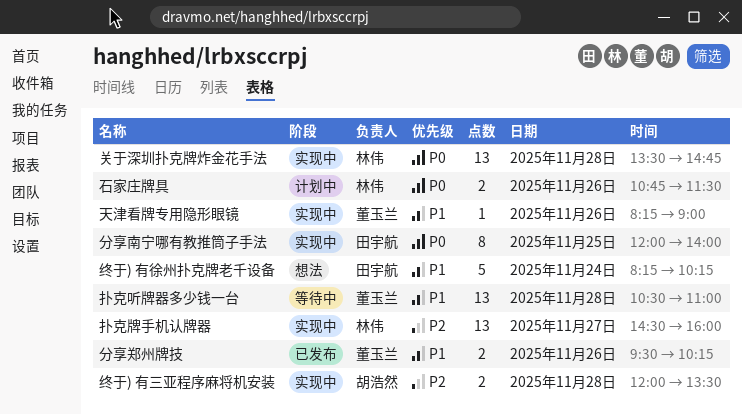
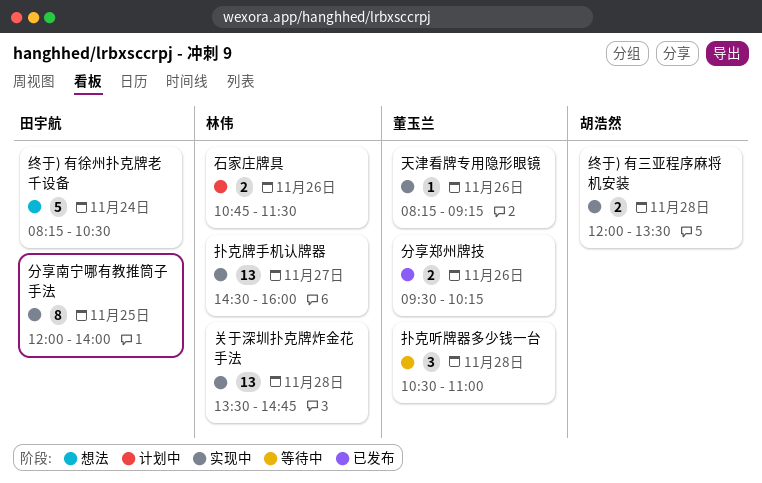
天津看牌专用隐形眼镜, ends: 09:00 -> 09:15
扑克听牌器多少钱一台, estimate: 13 -> 3
终于) 有徐州扑克牌老千设备, ends: 10:15 -> 10:30

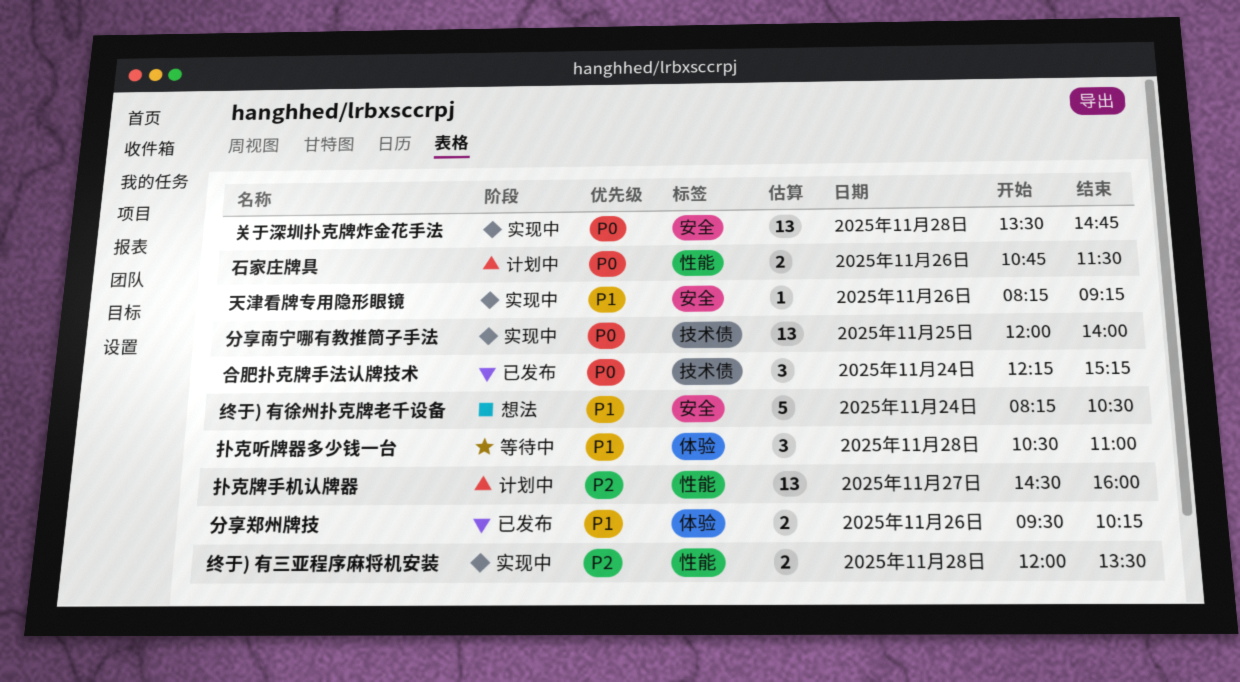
分享南宁哪有教推筒子手法, estimate: 8 -> 13
合肥扑克牌手法认牌技术: none -> present
扑克牌手机认牌器, status: 实现中 -> 计划中

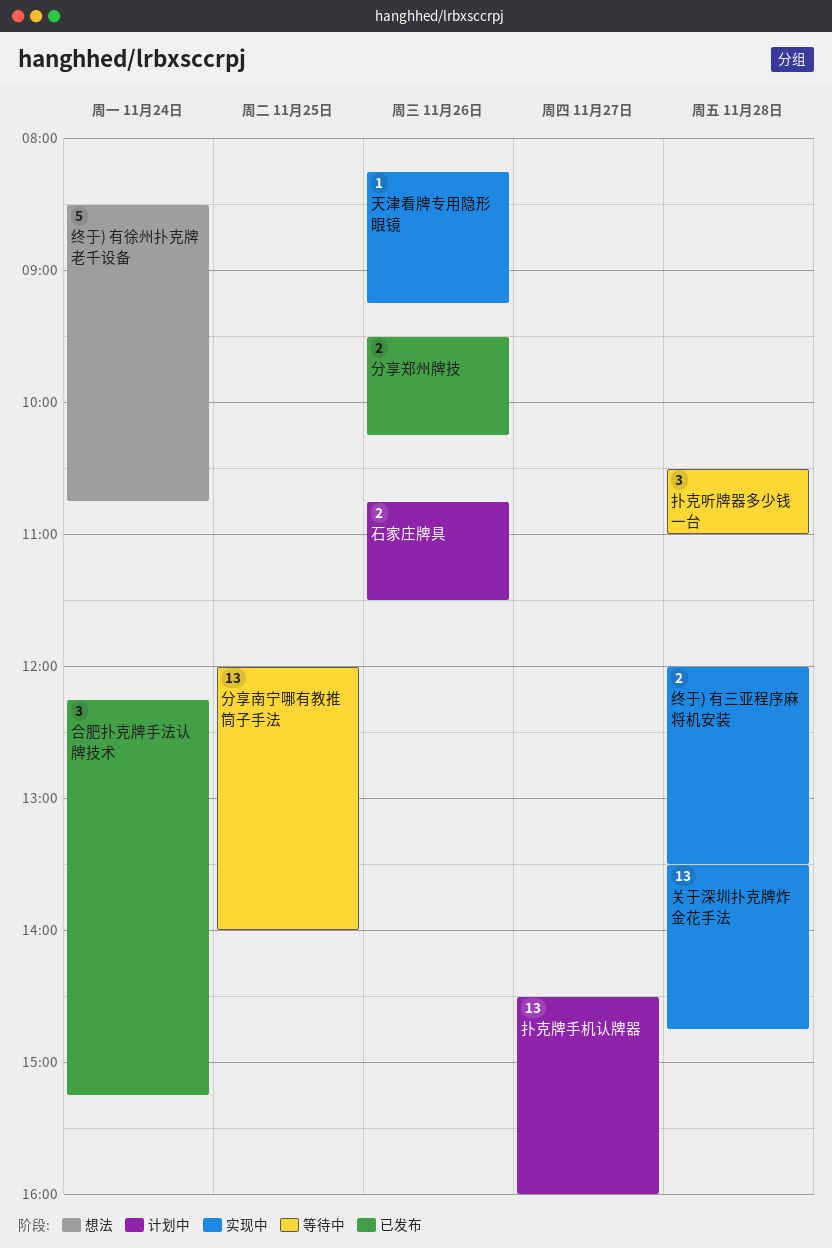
分享南宁哪有教推筒子手法, status: 实现中 -> 等待中
终于) 有徐州扑克牌老千设备, begins: 08:15 -> 08:30
终于) 有徐州扑克牌老千设备, ends: 10:30 -> 10:45

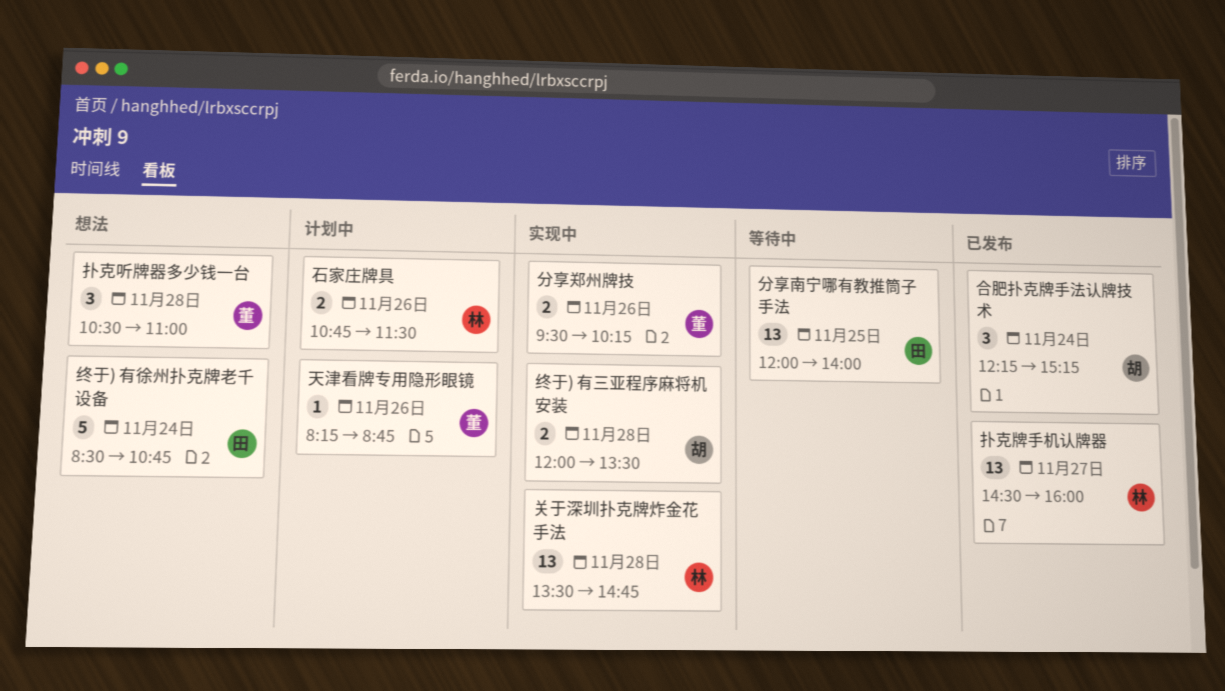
分享郑州牌技, status: 已发布 -> 实现中
天津看牌专用隐形眼镜, status: 实现中 -> 计划中
天津看牌专用隐形眼镜, ends: 09:15 -> 08:45
扑克听牌器多少钱一台, status: 等待中 -> 想法
扑克牌手机认牌器, status: 计划中 -> 已发布

